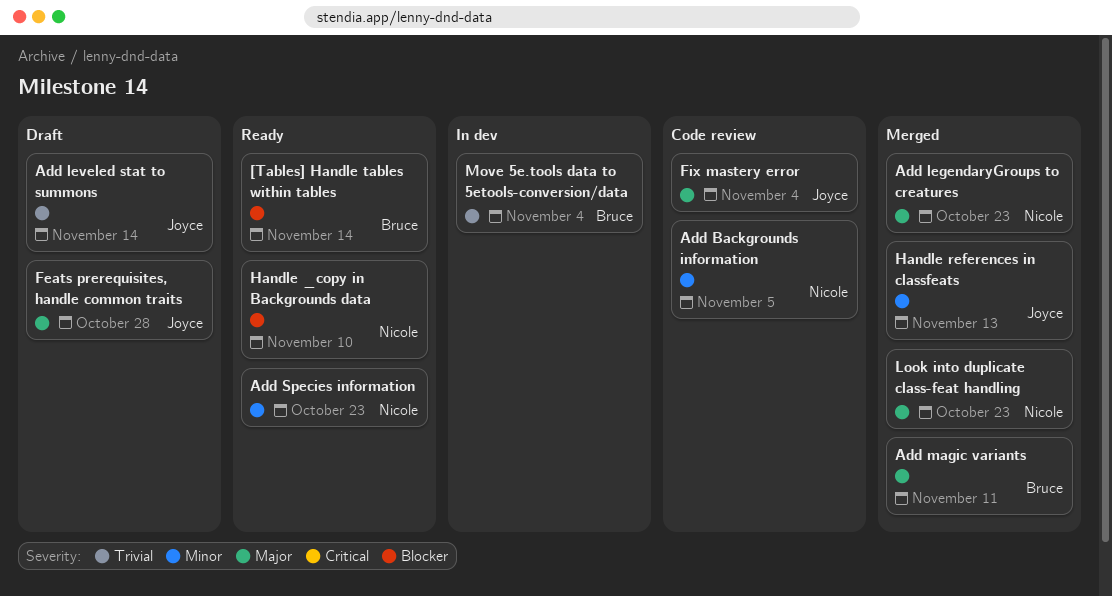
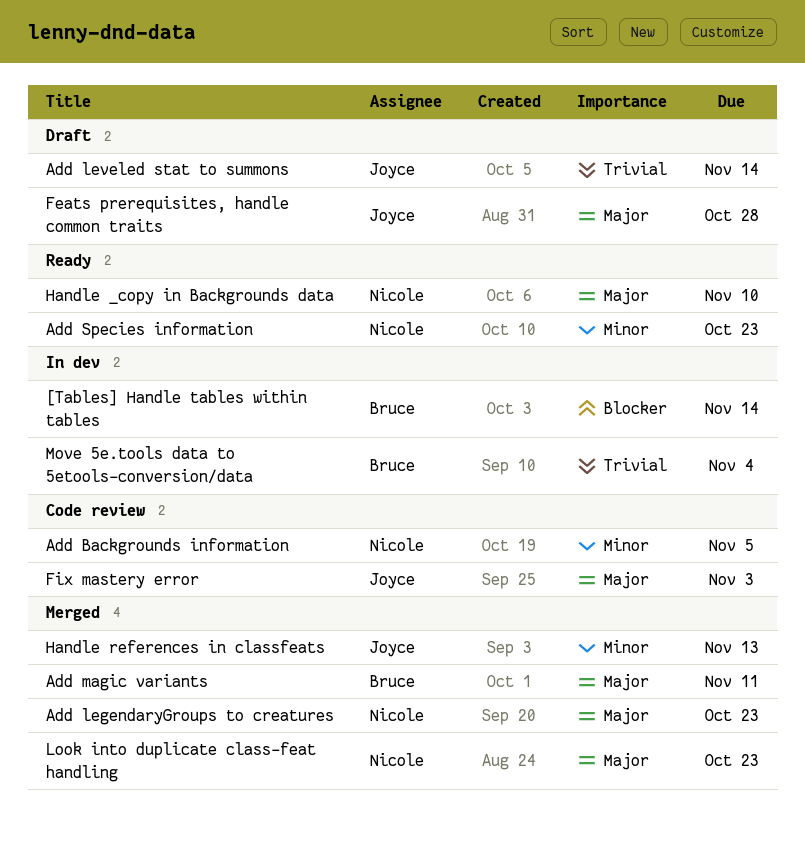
[Tables] Handle tables within tables, status: Ready -> In dev
Fix mastery error, due: Nov 4 -> Nov 3
Handle _copy in Backgrounds data, priority: Blocker -> Major

